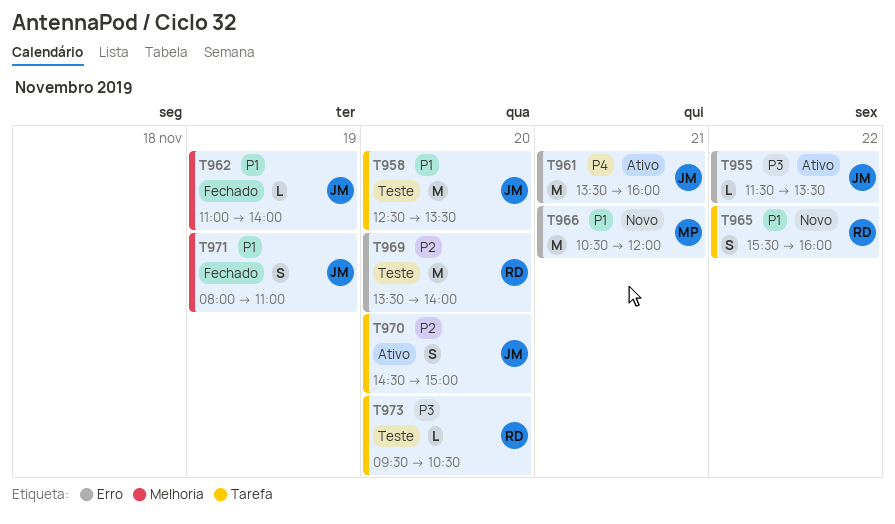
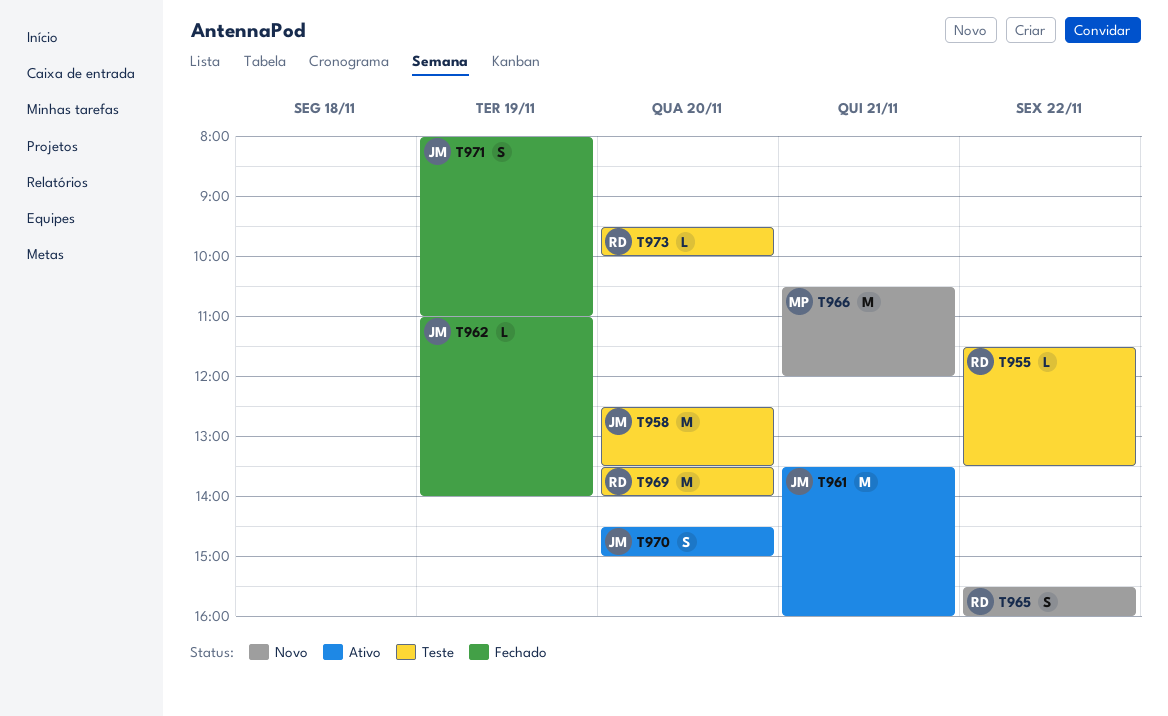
T955, status: Ativo -> Teste
T955, owner: JM -> RD
T973, ends: 10:30 -> 10:00

